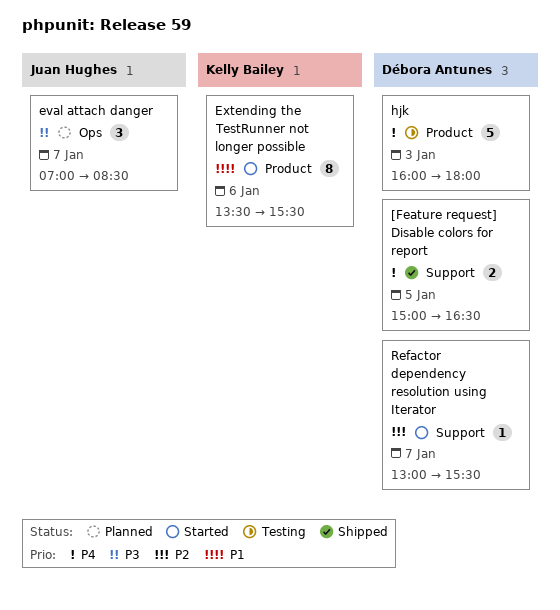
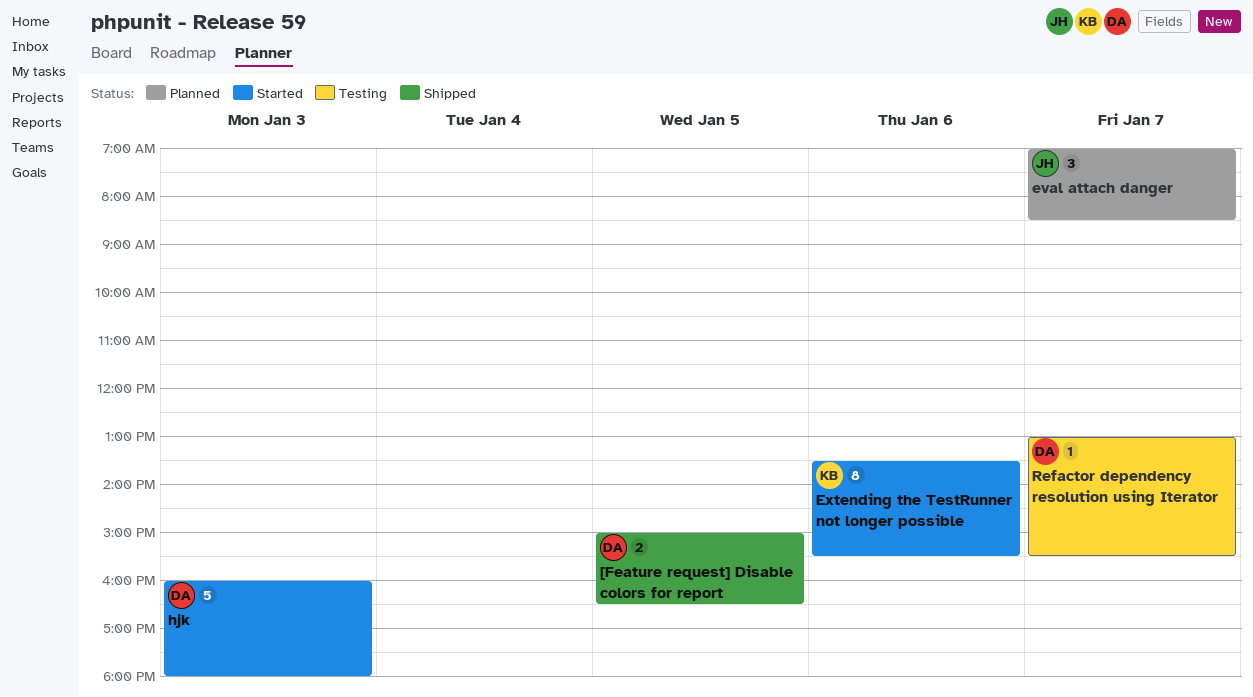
hjk, status: Testing -> Started
Refactor dependency resolution using Iterator, status: Started -> Testing

